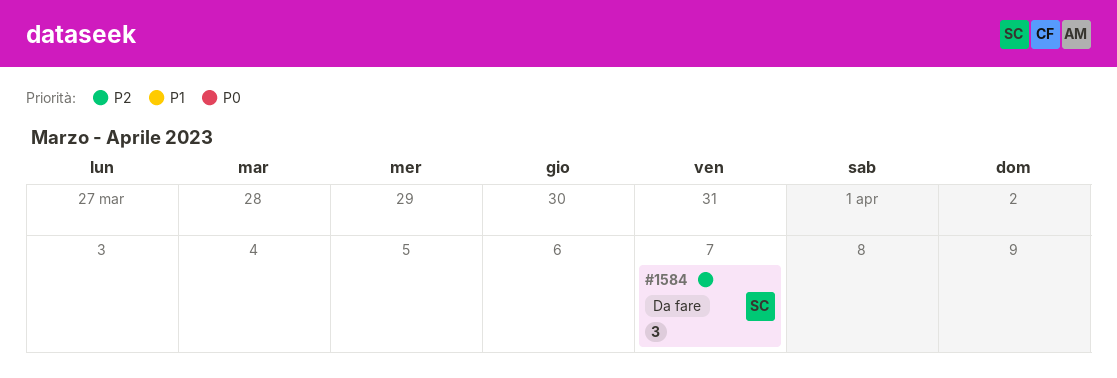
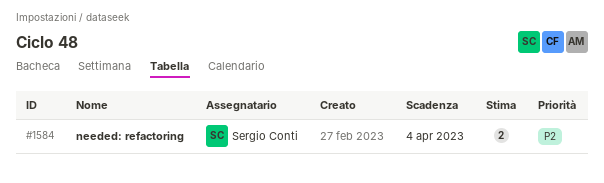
#1584, estimate: 3 -> 2
#1584, due: Apr 7 -> Apr 4

